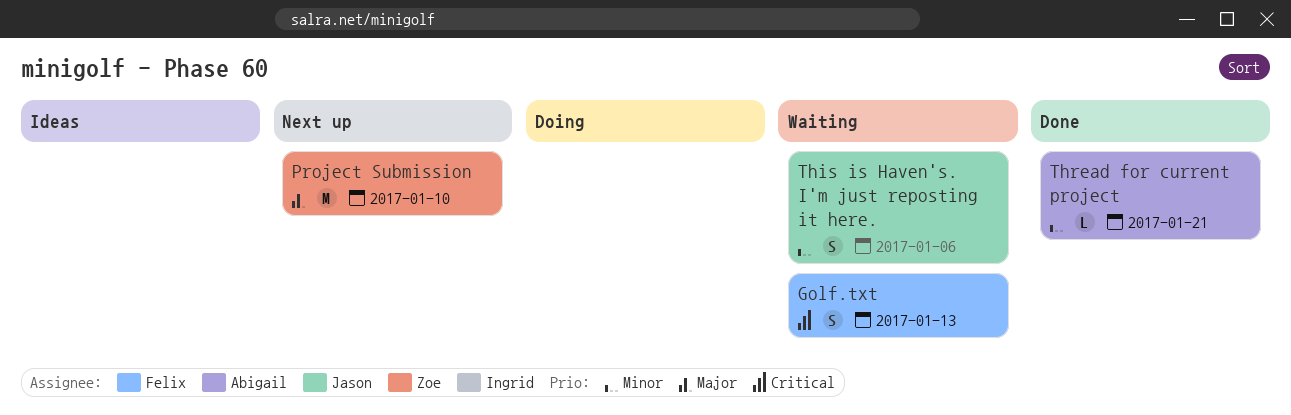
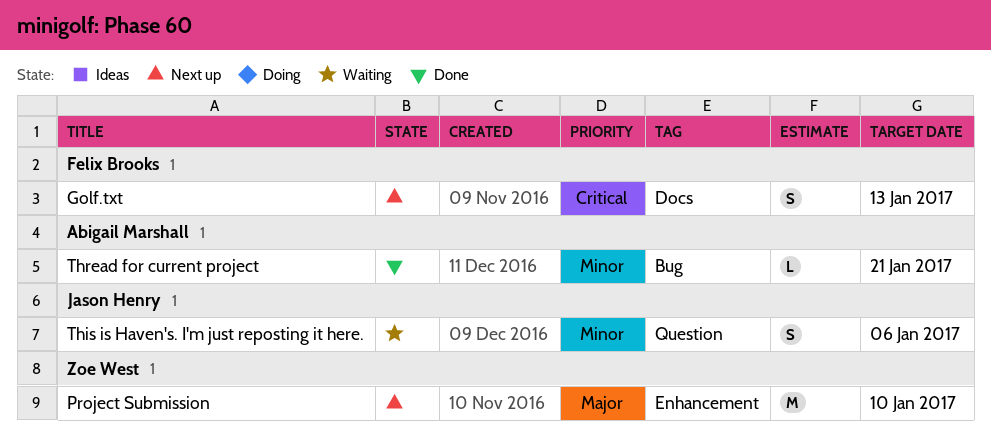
Golf.txt, status: Waiting -> Next up

